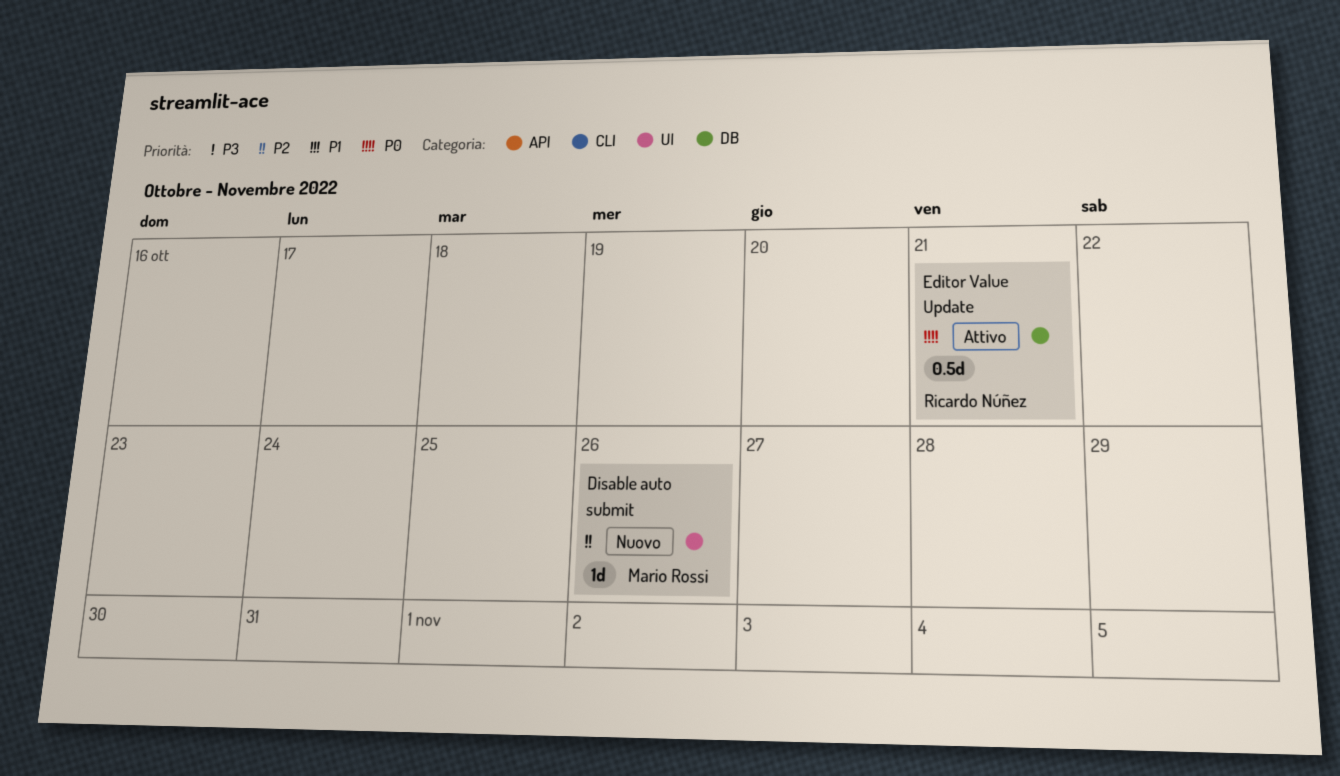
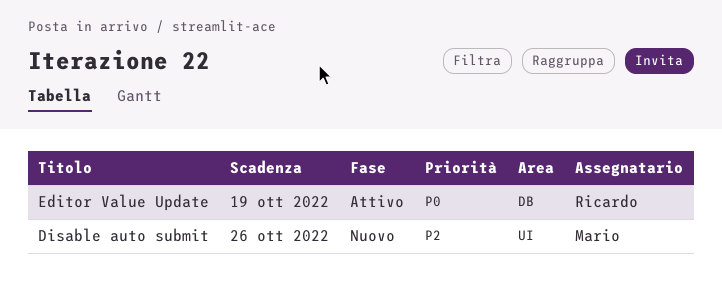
Editor Value Update, due: Oct 21 -> Oct 19

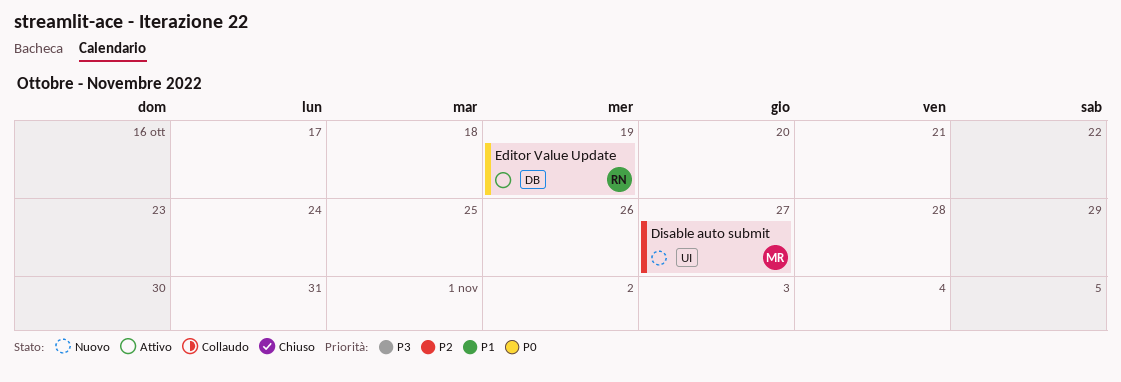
Disable auto submit, due: Oct 26 -> Oct 27

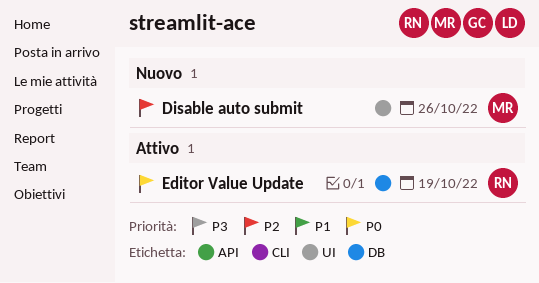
Disable auto submit, due: Oct 27 -> Oct 26

